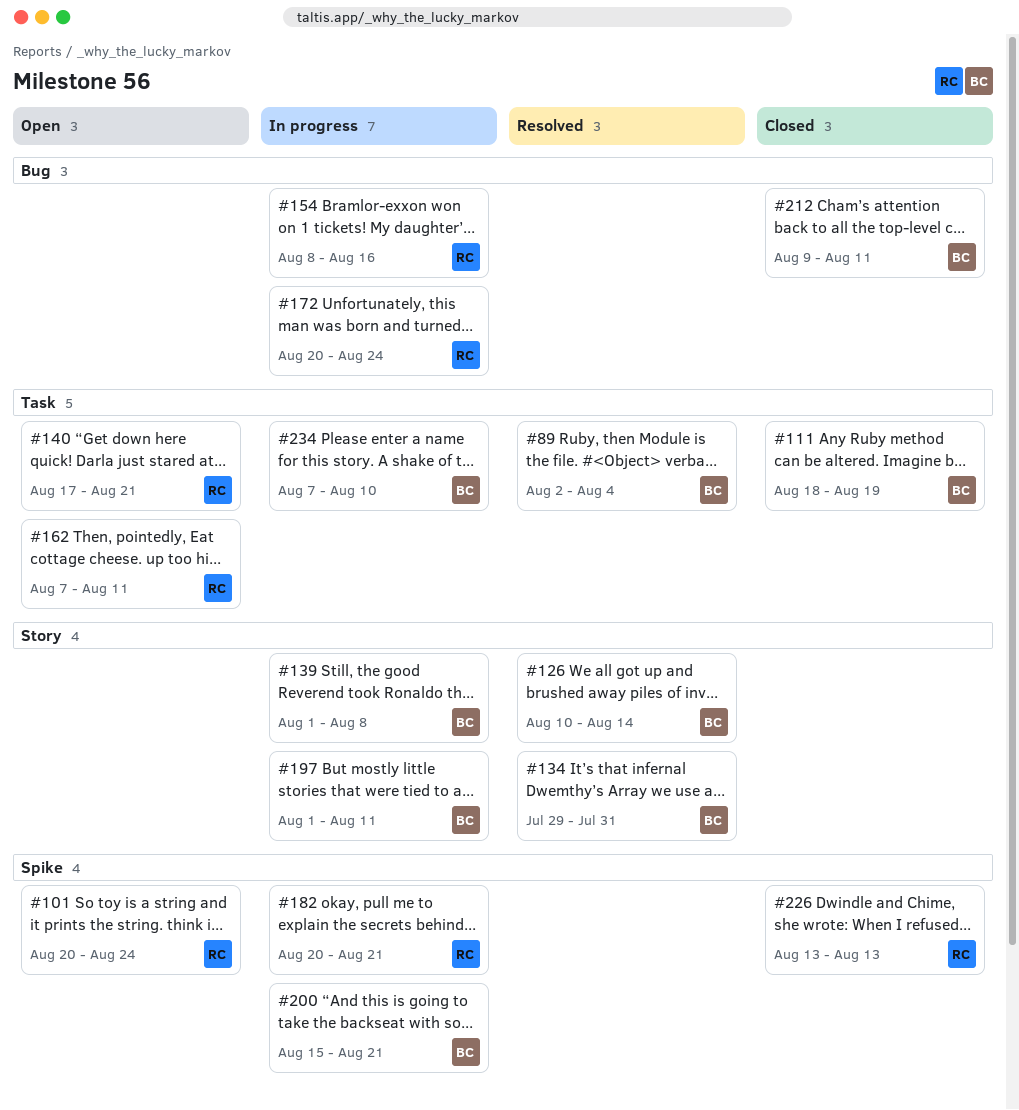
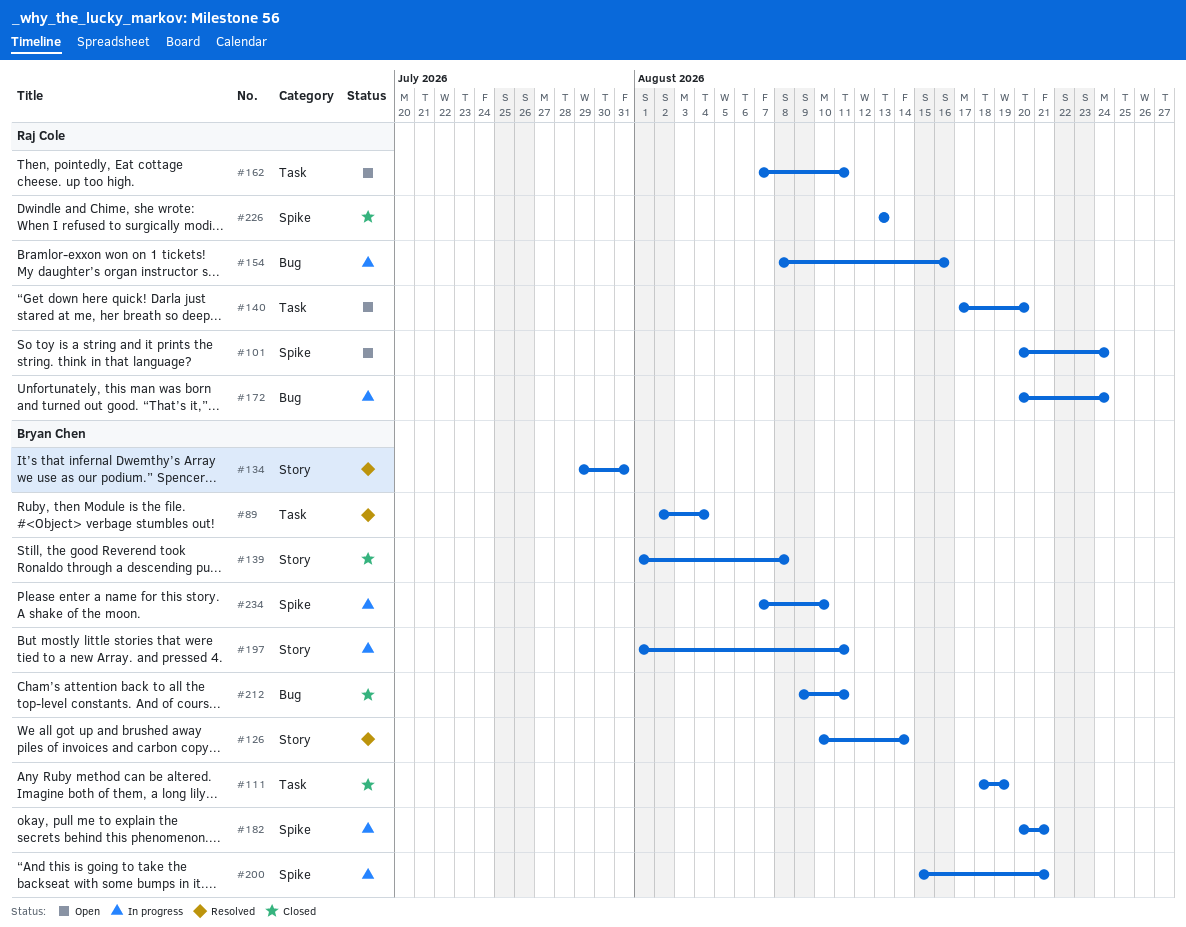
#139, status: In progress -> Closed
#140, due: Aug 21 -> Aug 20
#182, owner: Raj Cole -> Bryan Chen
#234, label: Task -> Spike

